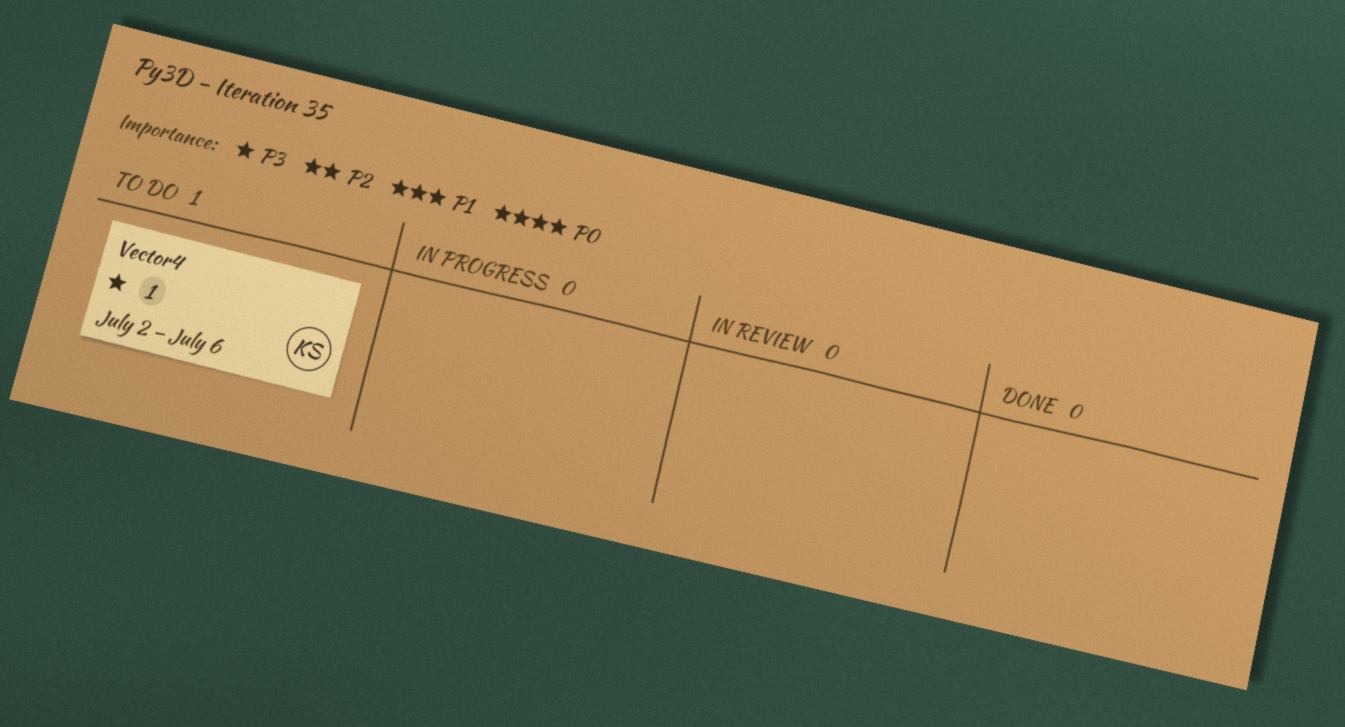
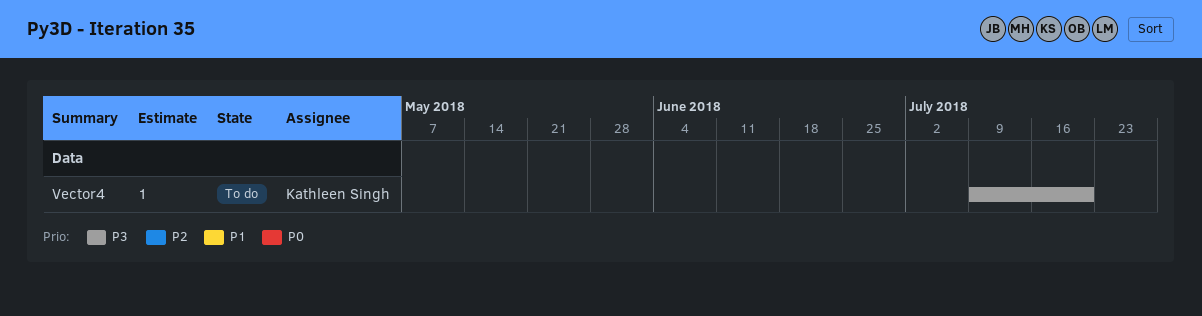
Vector4, start: Jul 2 -> Jul 9
Vector4, due: Jul 6 -> Jul 20

